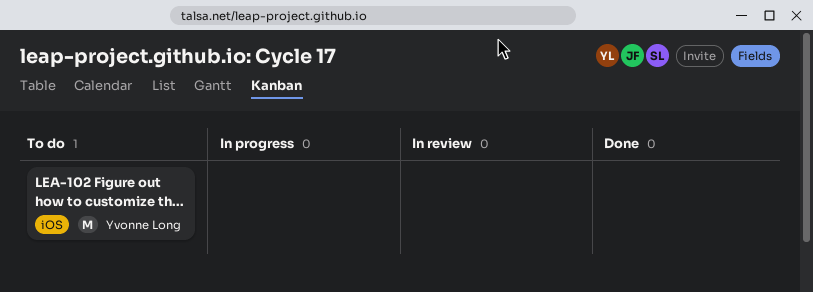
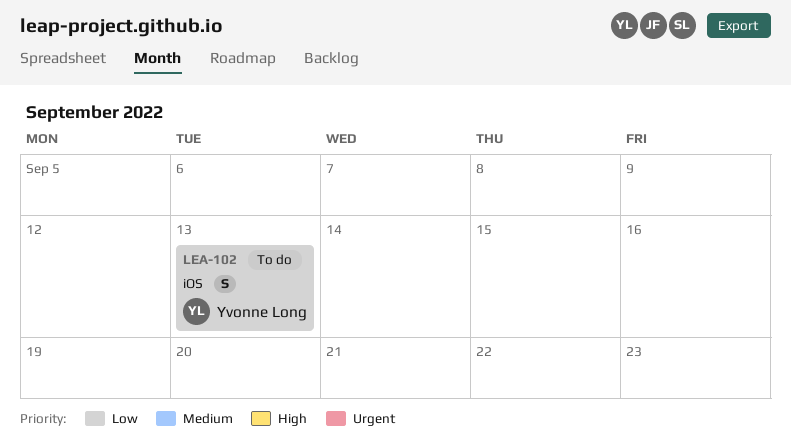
LEA-102, estimate: M -> S

